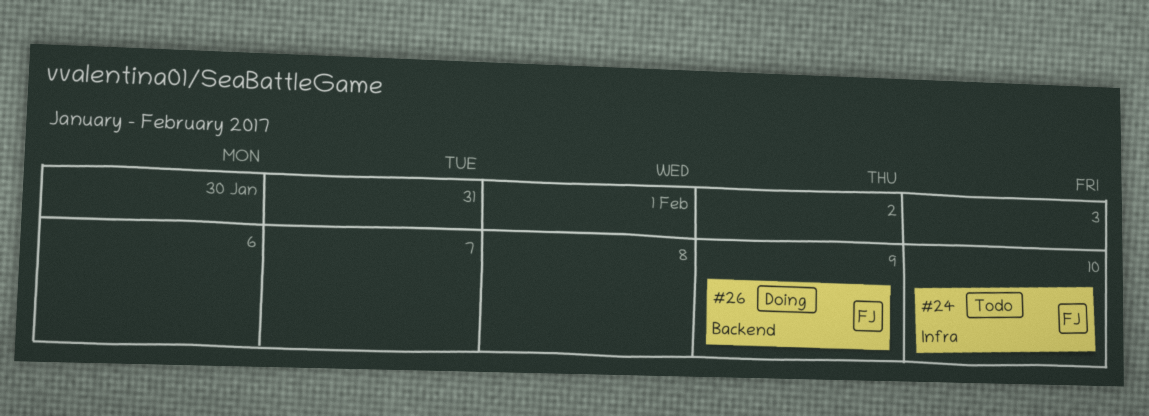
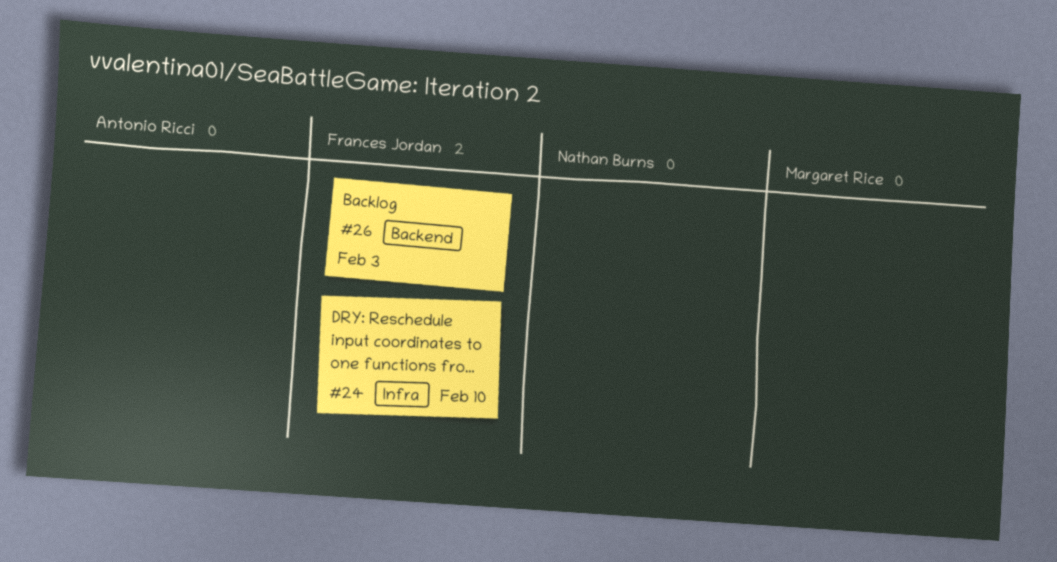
#26, due: Feb 9 -> Feb 3

